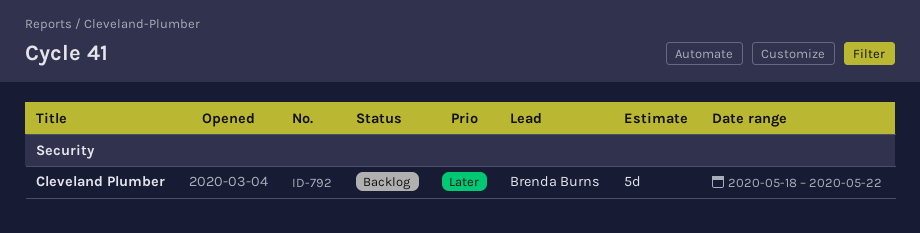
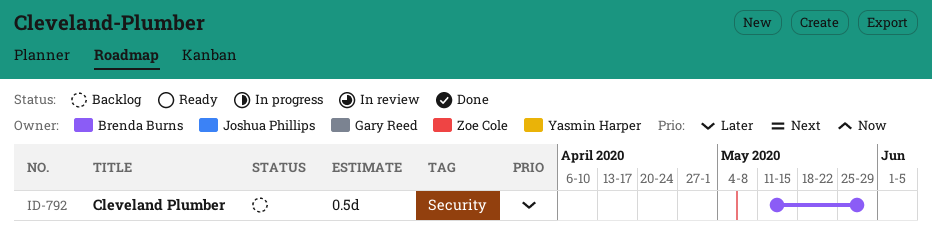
ID-792, estimate: 5d -> 0.5d
ID-792, start: May 18 -> May 11
ID-792, due: May 22 -> May 29

